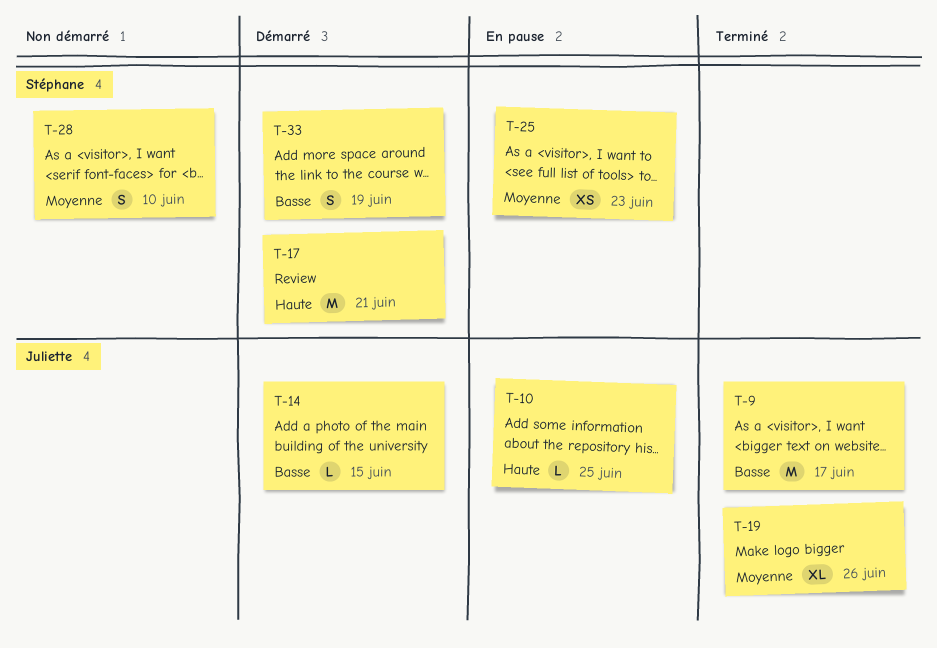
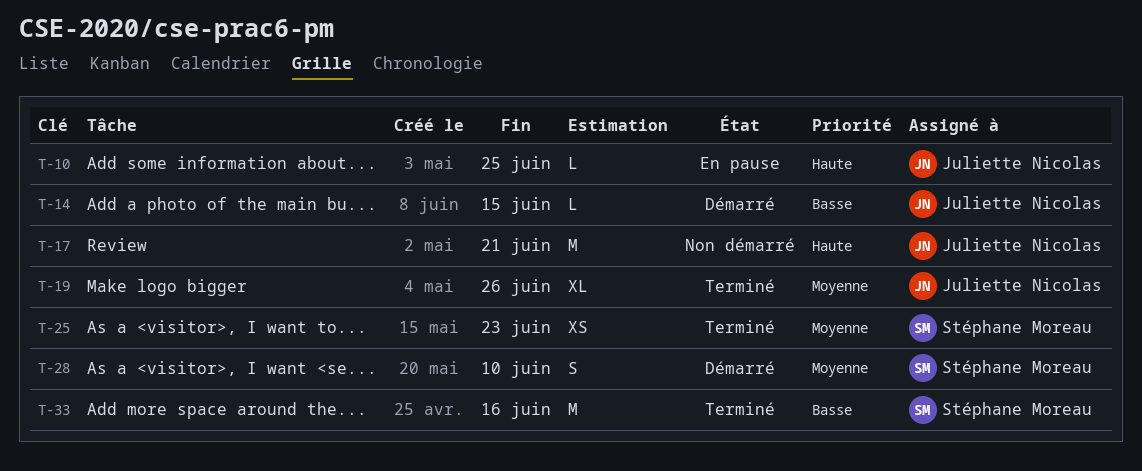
T-9: present -> none
T-17, status: Démarré -> Non démarré
T-17, owner: Stéphane Moreau -> Juliette Nicolas
T-25, status: En pause -> Terminé
T-28, status: Non démarré -> Démarré
T-33, status: Démarré -> Terminé
T-33, estimate: S -> M
T-33, due: Jun 19 -> Jun 16

